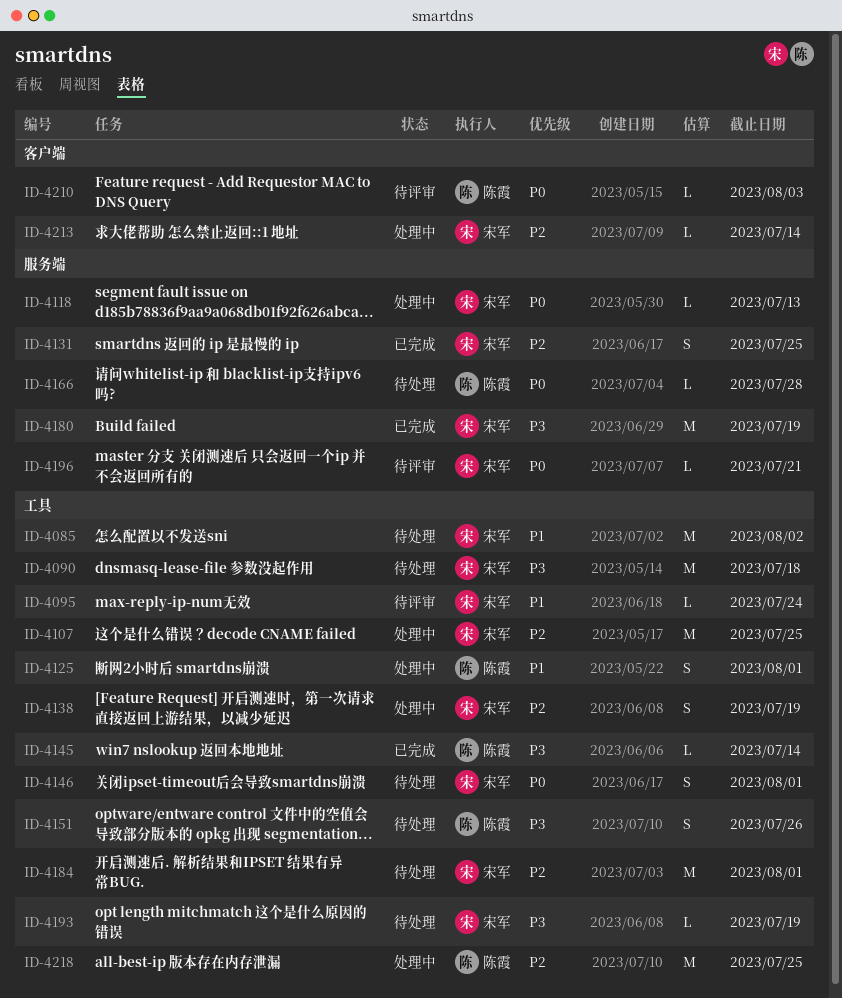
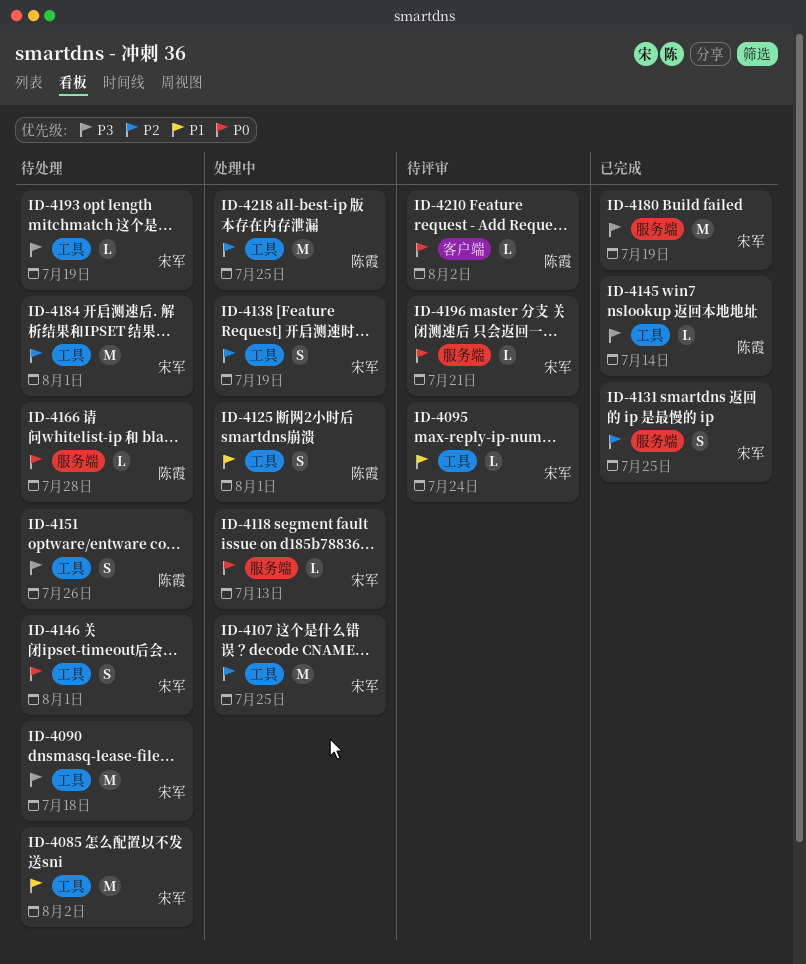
ID-4210, due: Aug 3 -> Aug 2
ID-4213: present -> none

